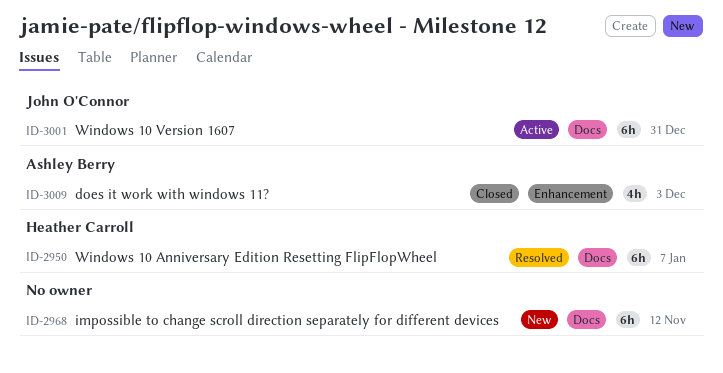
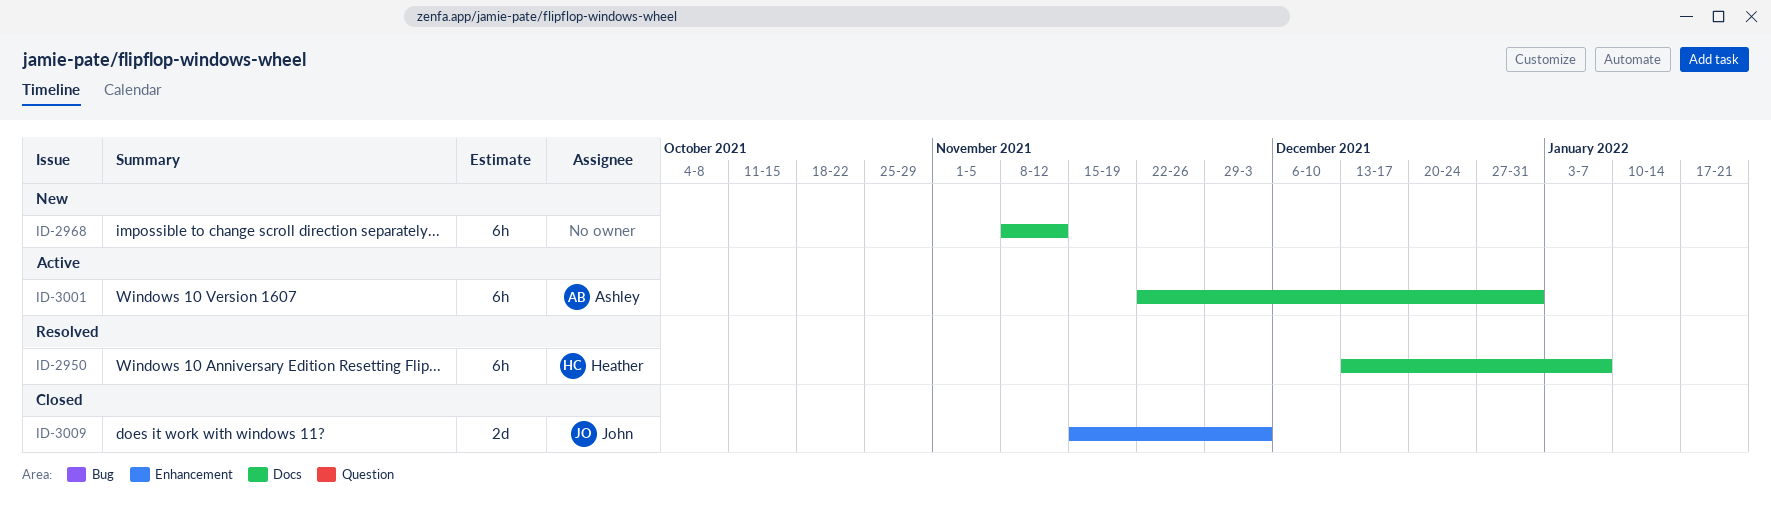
ID-3001, owner: John O'Connor -> Ashley Berry
ID-3009, owner: Ashley Berry -> John O'Connor
ID-3009, estimate: 4h -> 2d

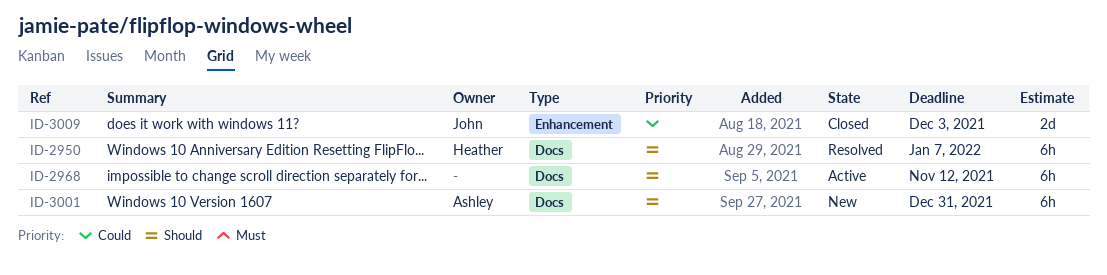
ID-2968, status: New -> Active
ID-3001, status: Active -> New

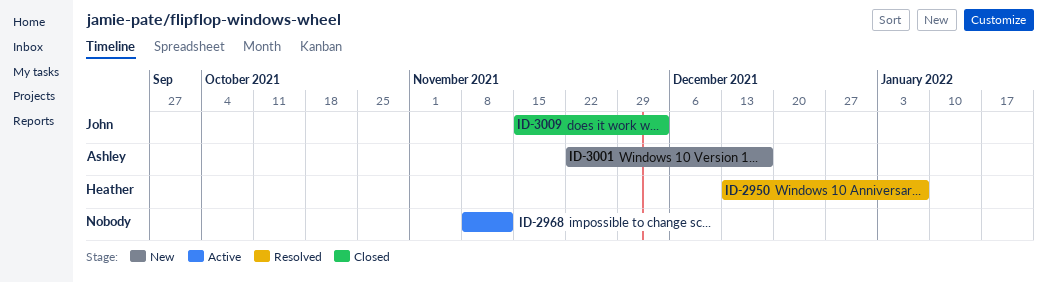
ID-3001, due: Dec 31 -> Dec 17

